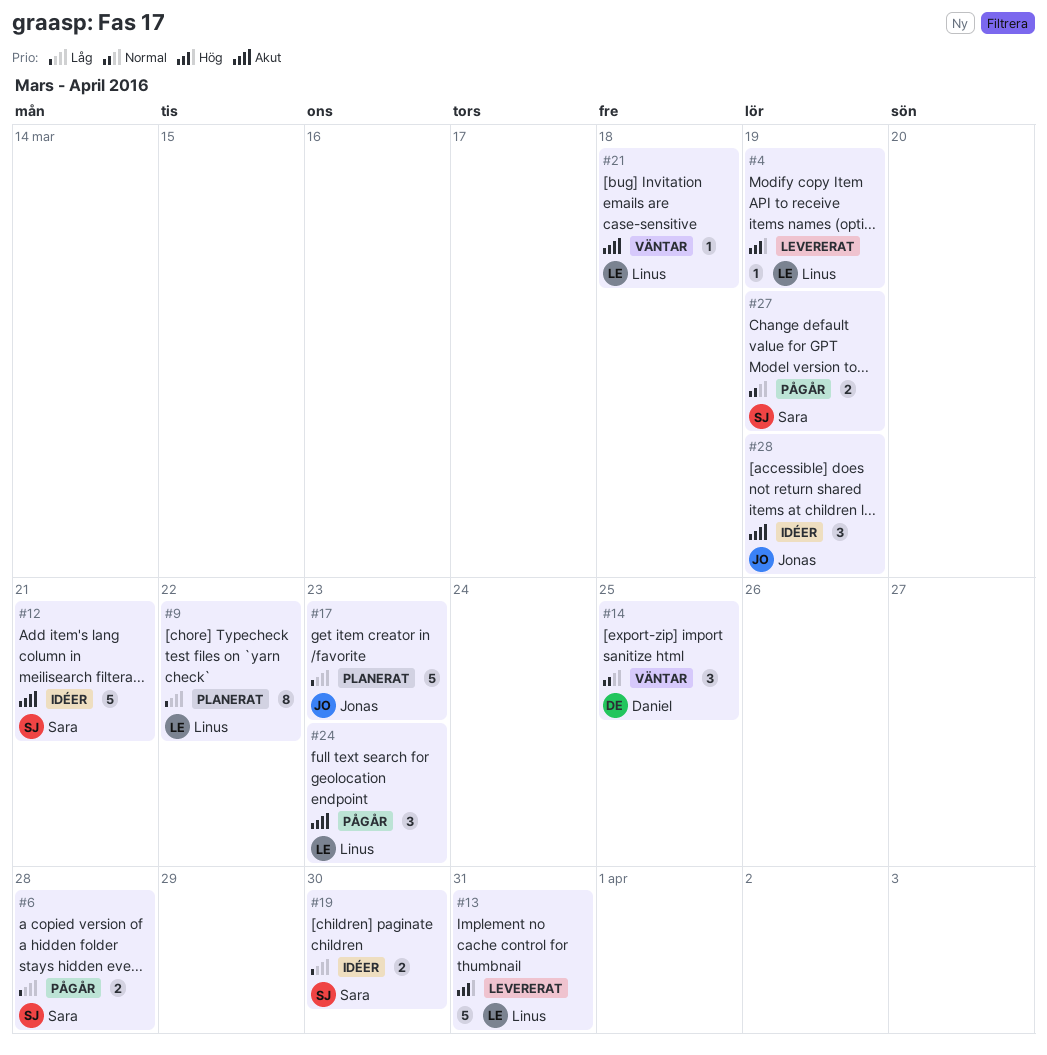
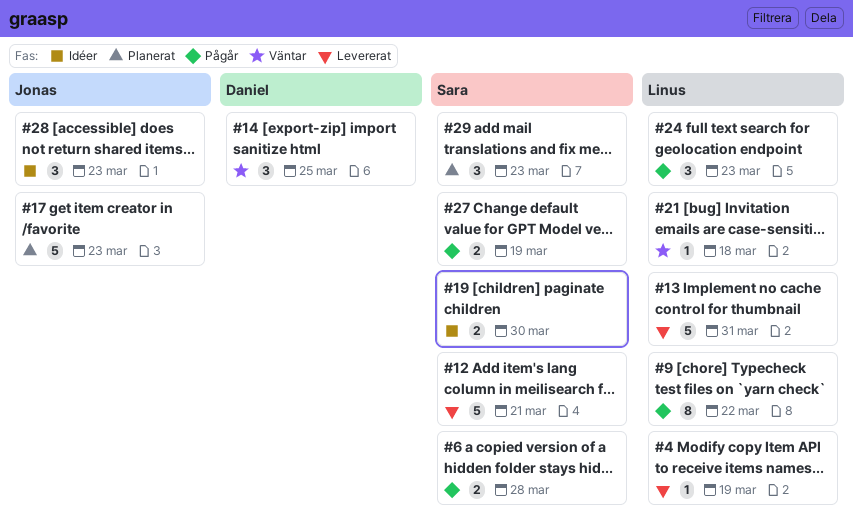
#9, status: Planerat -> Pågår
#12, status: Idéer -> Levererat
#28, due: Mar 19 -> Mar 23
#29: none -> present

